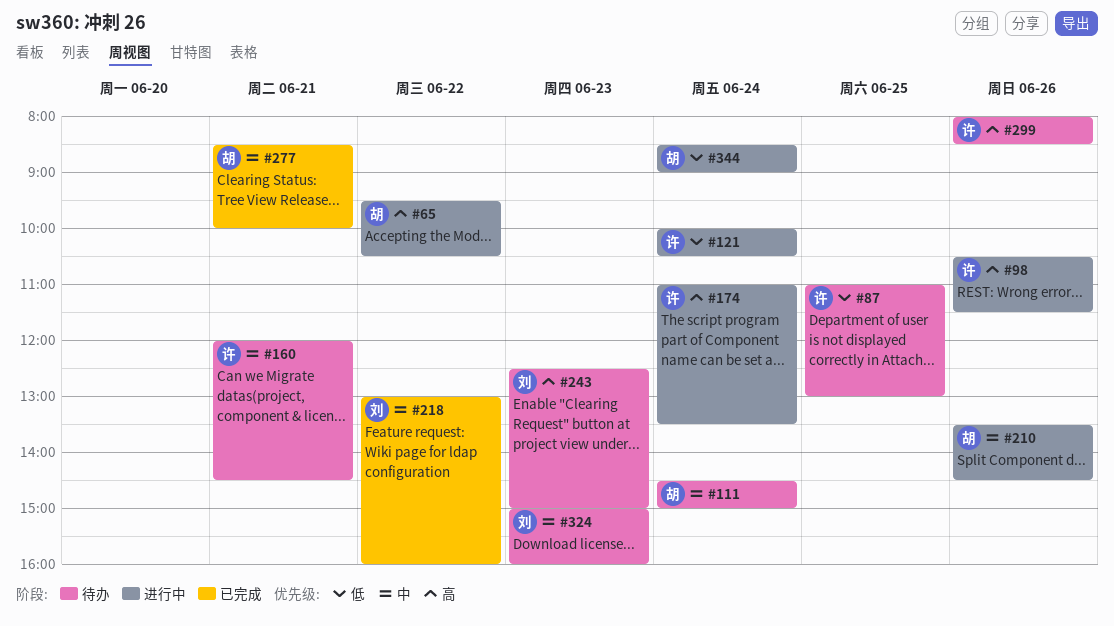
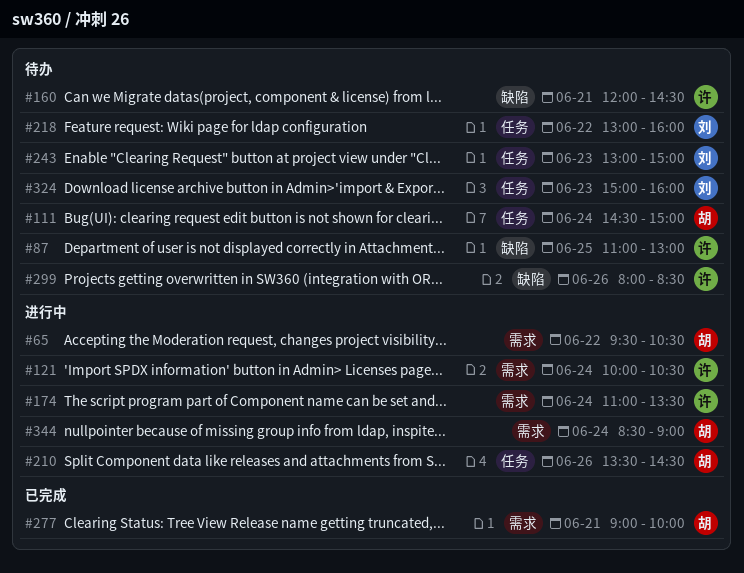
#98: present -> none
#218, status: 已完成 -> 待办
#243, begins: 12:30 -> 13:00
#277, begins: 08:30 -> 09:00

